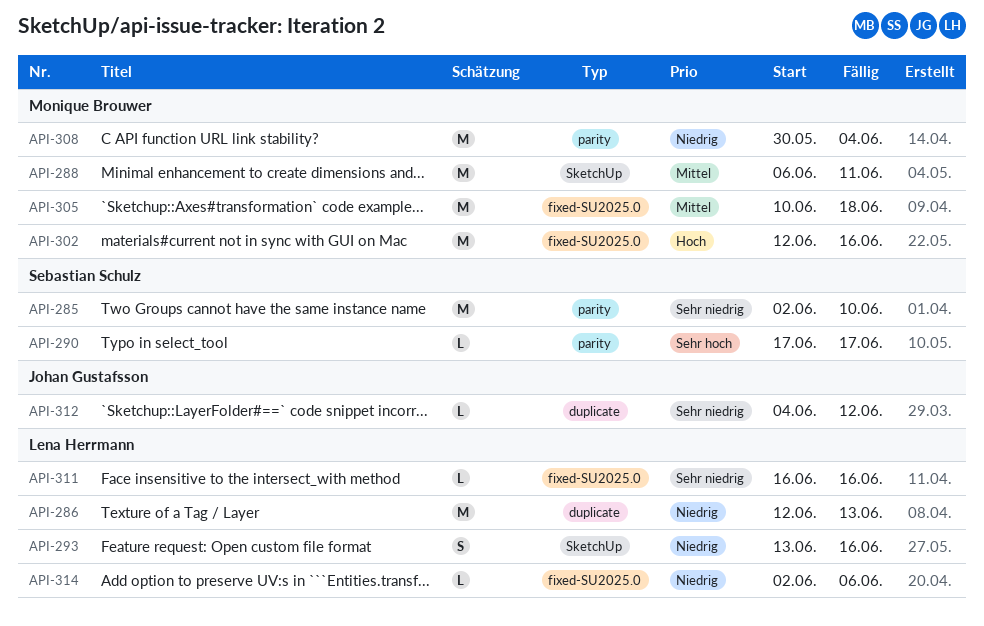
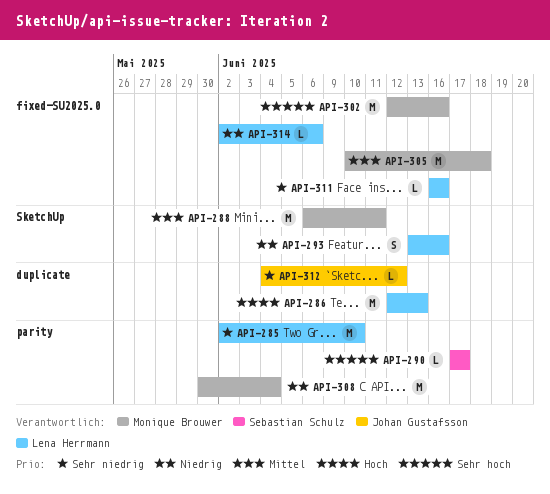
API-285, owner: Sebastian Schulz -> Lena Herrmann
API-286, priority: Niedrig -> Hoch
API-302, priority: Hoch -> Sehr hoch

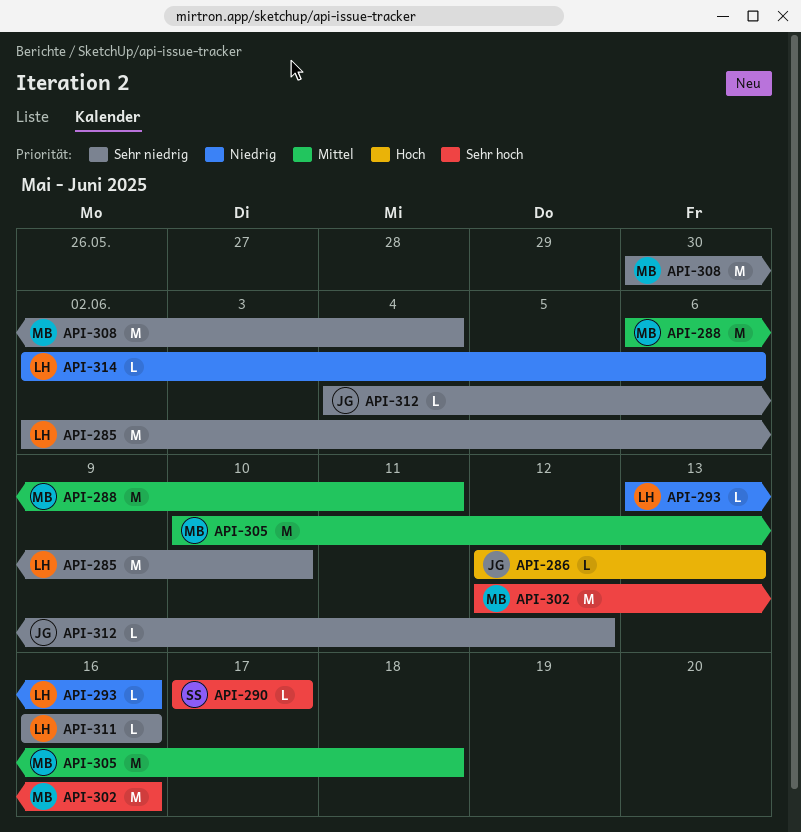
API-286, owner: Lena Herrmann -> Johan Gustafsson
API-286, estimate: M -> L
API-293, estimate: S -> L
API-308, priority: Niedrig -> Sehr niedrig

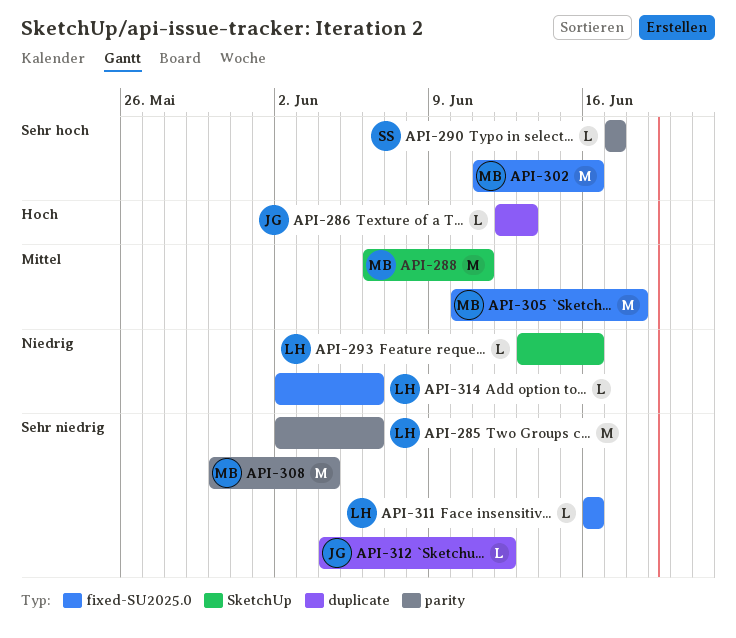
API-285, due: Jun 10 -> Jun 6
API-302, start: Jun 12 -> Jun 11

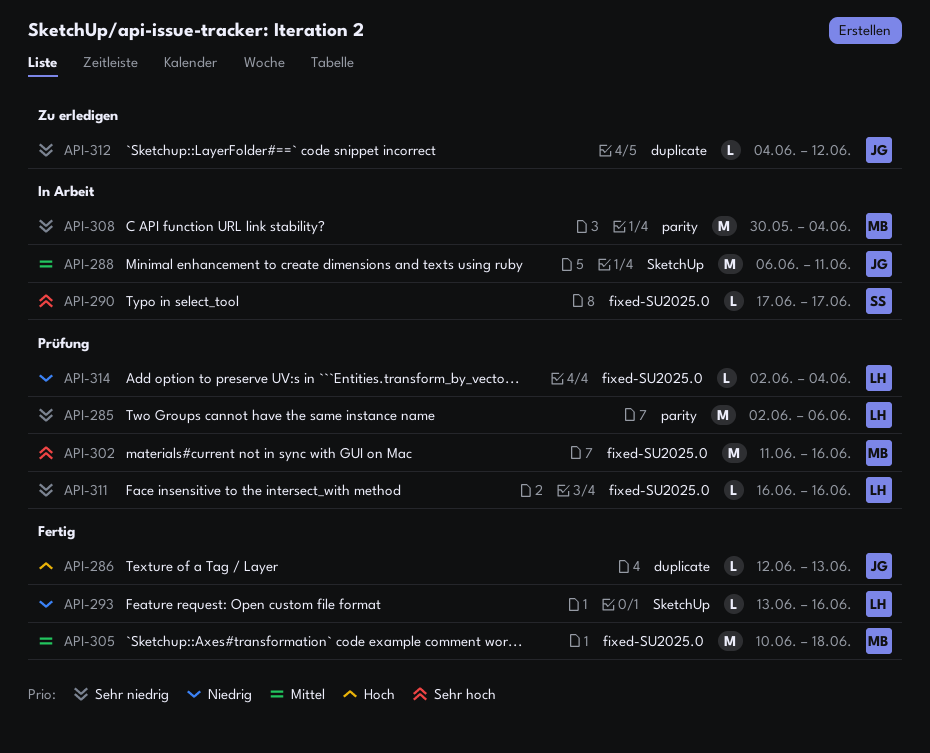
API-288, owner: MB -> JG
API-290, label: parity -> fixed-SU2025.0
API-314, due: Jun 6 -> Jun 4

